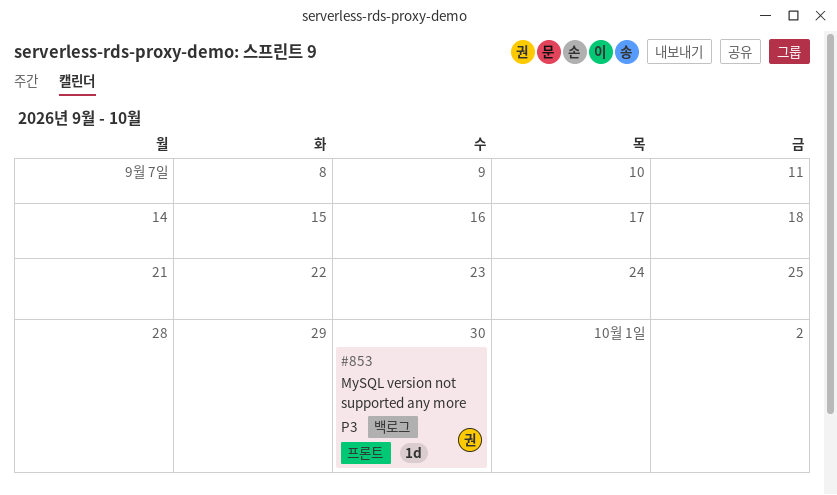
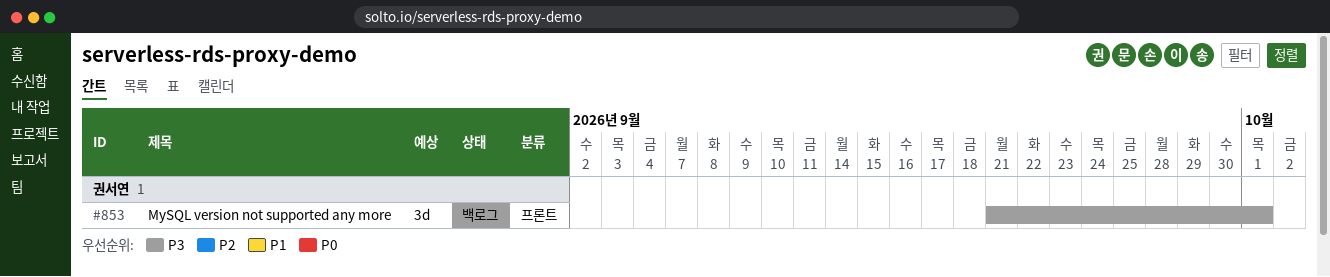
#853, estimate: 1d -> 3d
#853, due: Sep 30 -> Oct 1

